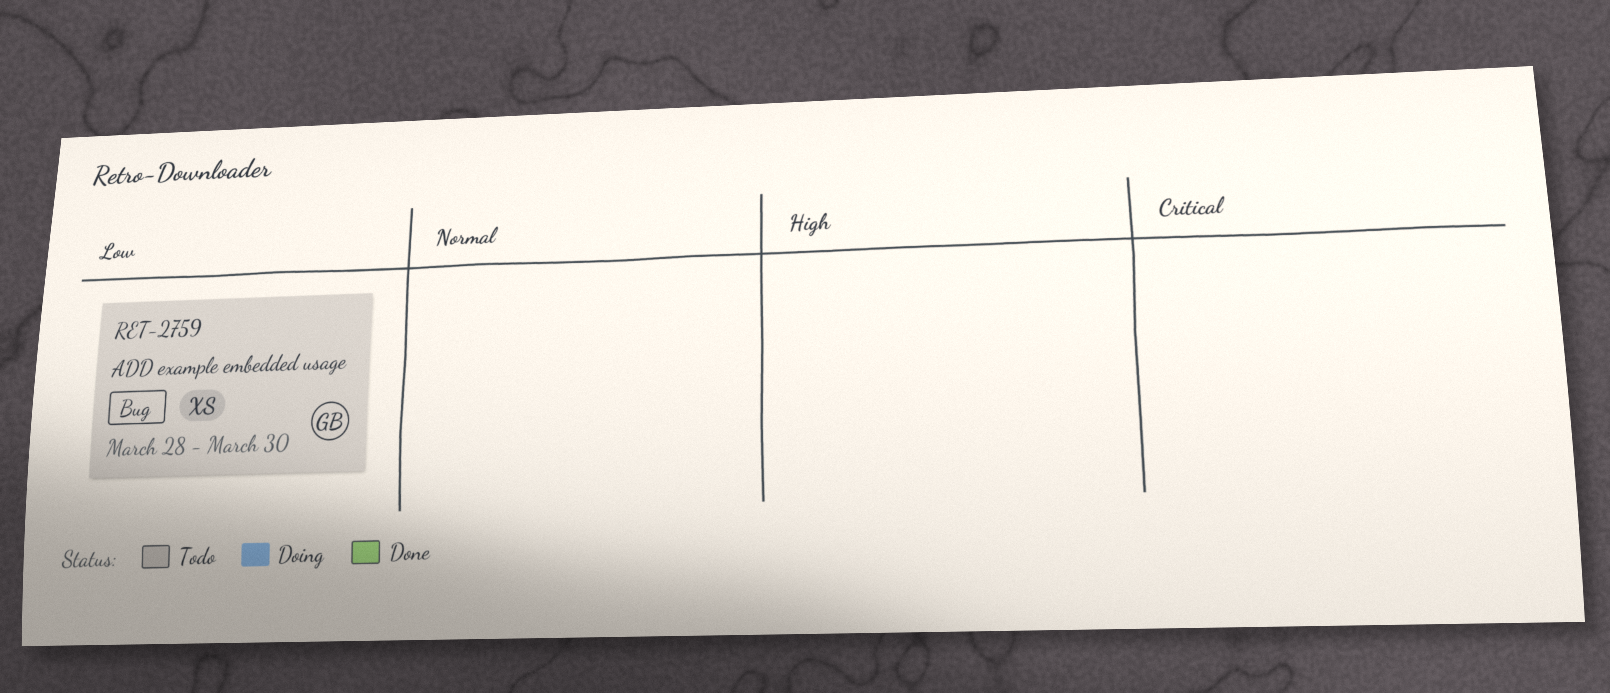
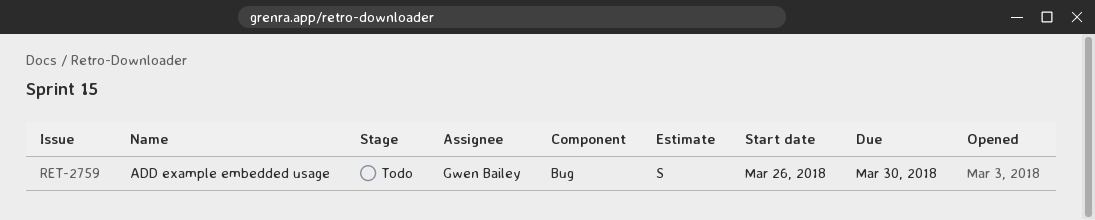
RET-2759, estimate: XS -> S
RET-2759, start: Mar 28 -> Mar 26

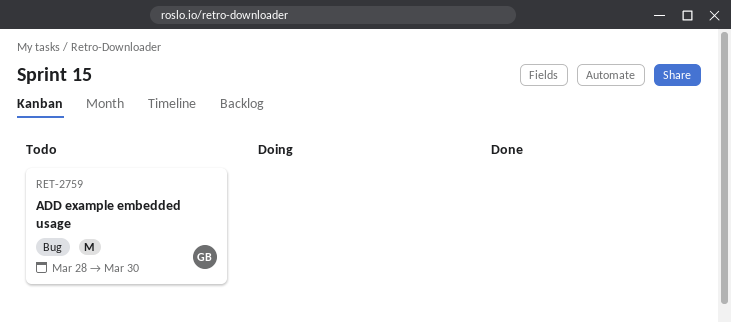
RET-2759, estimate: S -> M
RET-2759, start: Mar 26 -> Mar 28

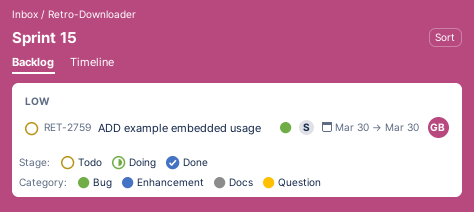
RET-2759, estimate: M -> S
RET-2759, start: Mar 28 -> Mar 30

